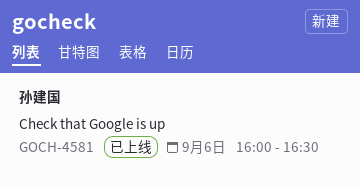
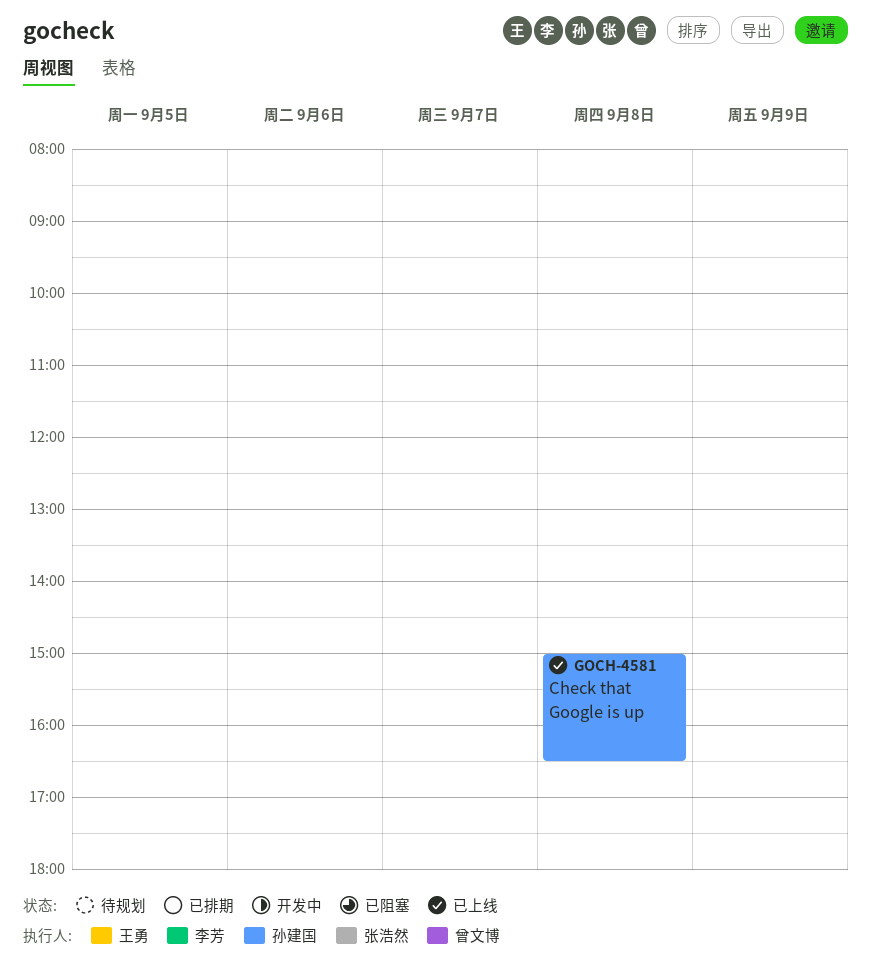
GOCH-4581, day: Sep 6 -> Sep 8
GOCH-4581, begins: 16:00 -> 15:00

